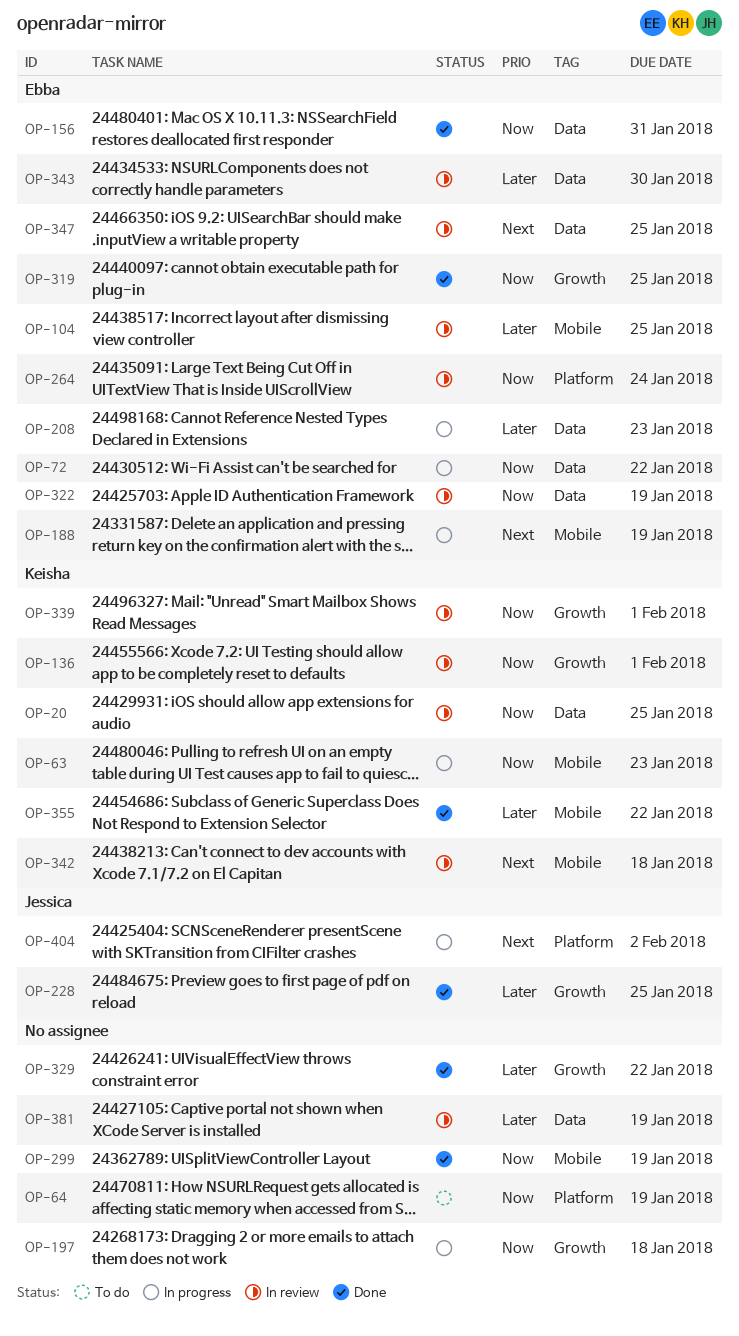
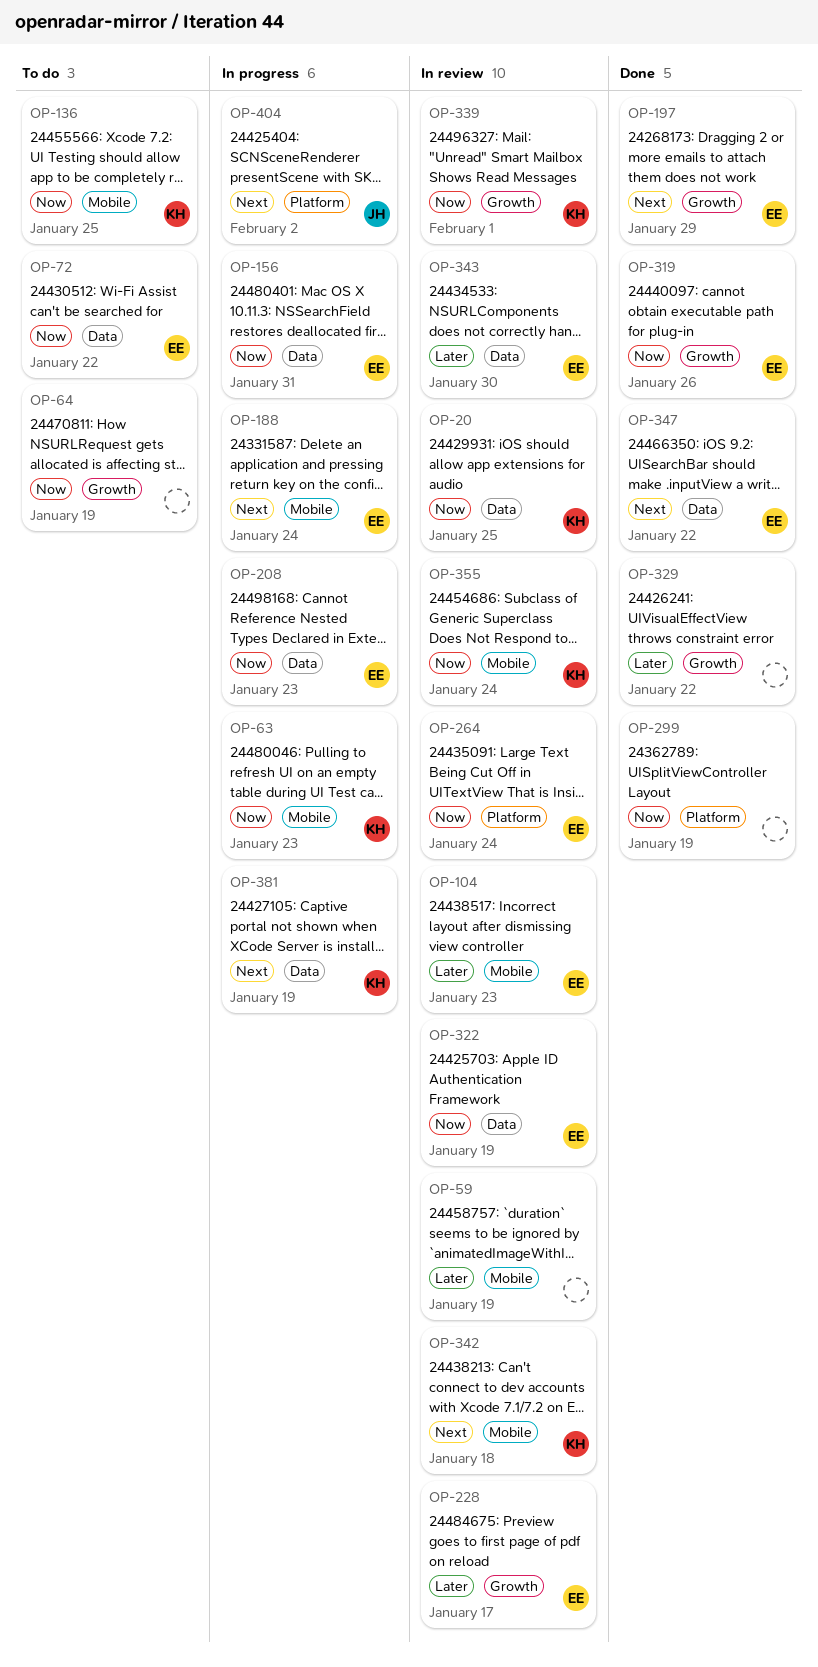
OP-59: none -> present
OP-64, label: Platform -> Growth
OP-72, status: In progress -> To do
OP-104, due: Jan 25 -> Jan 23
OP-136, status: In review -> To do
OP-136, label: Growth -> Mobile
OP-136, due: Feb 1 -> Jan 25
OP-156, status: Done -> In progress
OP-188, due: Jan 19 -> Jan 24
OP-197, status: In progress -> Done
OP-197, owner: none -> Ebba
OP-197, priority: Now -> Next
OP-197, due: Jan 18 -> Jan 29
OP-208, priority: Later -> Now
OP-228, status: Done -> In review
OP-228, owner: Jessica -> Ebba
OP-228, due: Jan 25 -> Jan 17
OP-299, label: Mobile -> Platform
OP-319, due: Jan 25 -> Jan 26
OP-347, status: In review -> Done
OP-347, due: Jan 25 -> Jan 22
OP-355, status: Done -> In review
OP-355, priority: Later -> Now
OP-355, due: Jan 22 -> Jan 24
OP-381, status: In review -> In progress
OP-381, owner: none -> Keisha
OP-381, priority: Later -> Next

